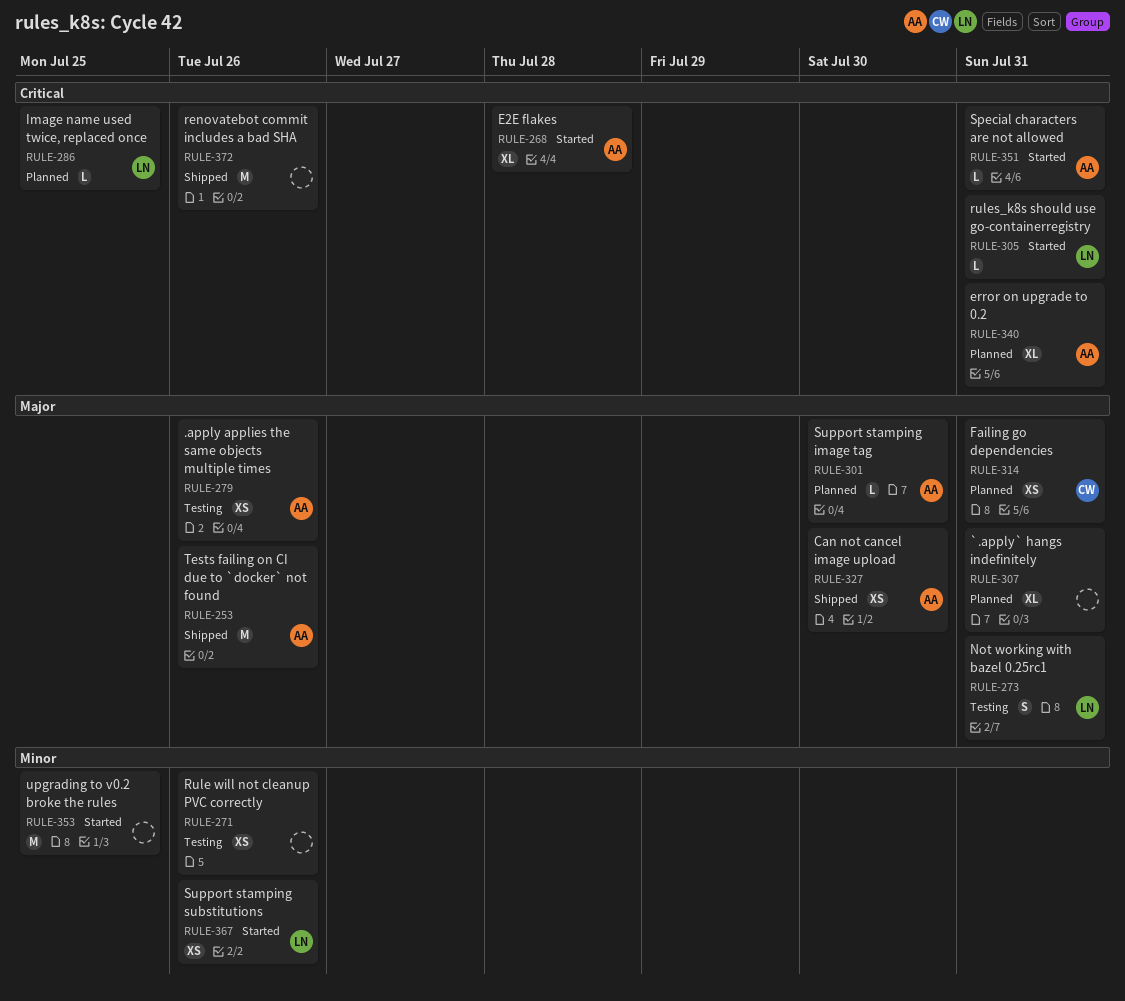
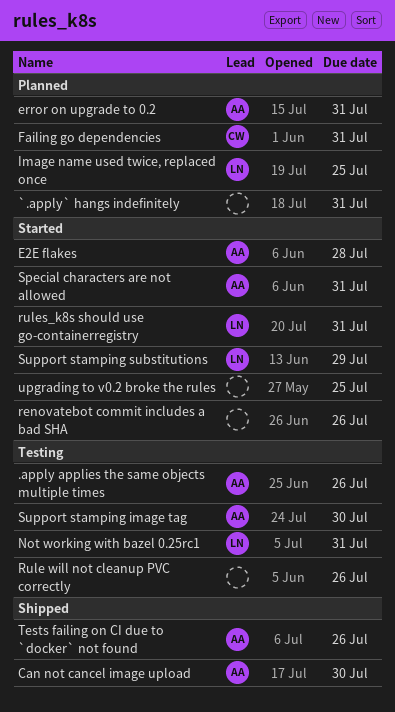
renovatebot commit includes a bad SHA, status: Shipped -> Started
Support stamping image tag, status: Planned -> Testing
Support stamping substitutions, due: Jul 26 -> Jul 29

